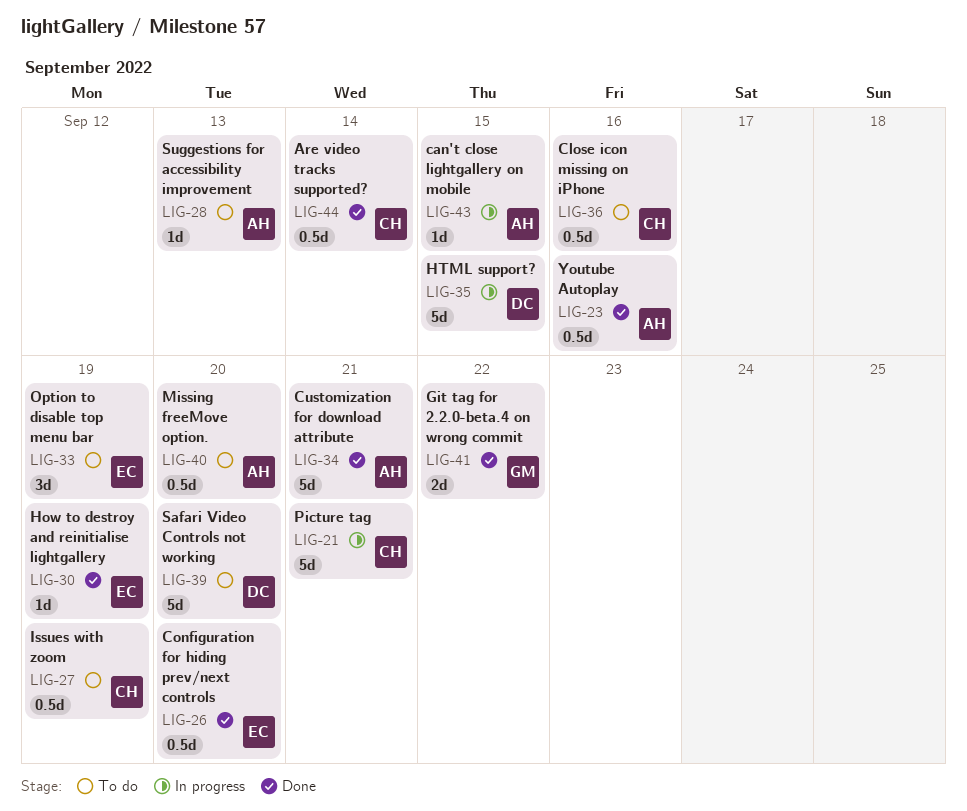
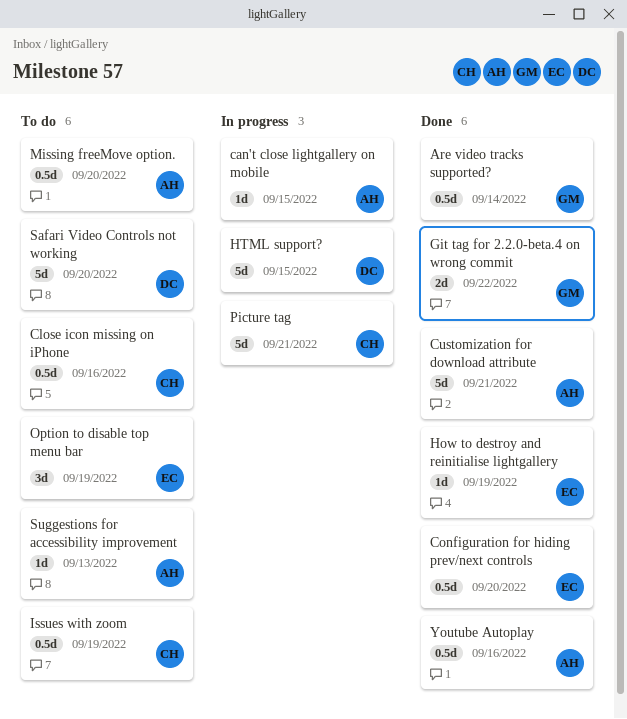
Are video tracks supported?, owner: CH -> GM

